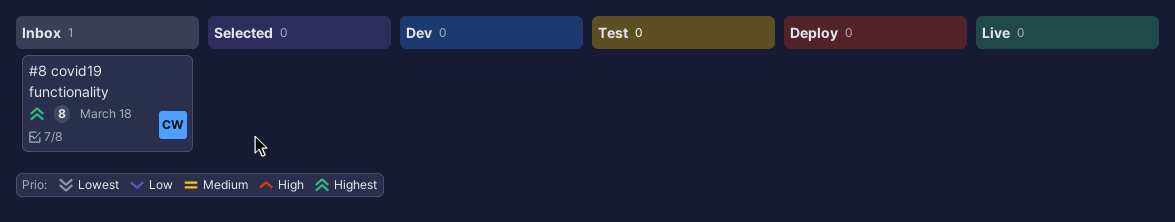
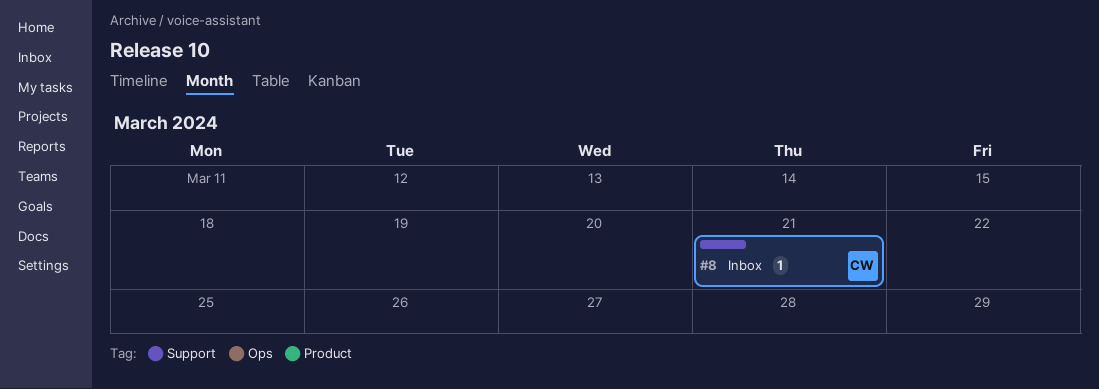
#8, estimate: 8 -> 1
#8, due: Mar 18 -> Mar 21

